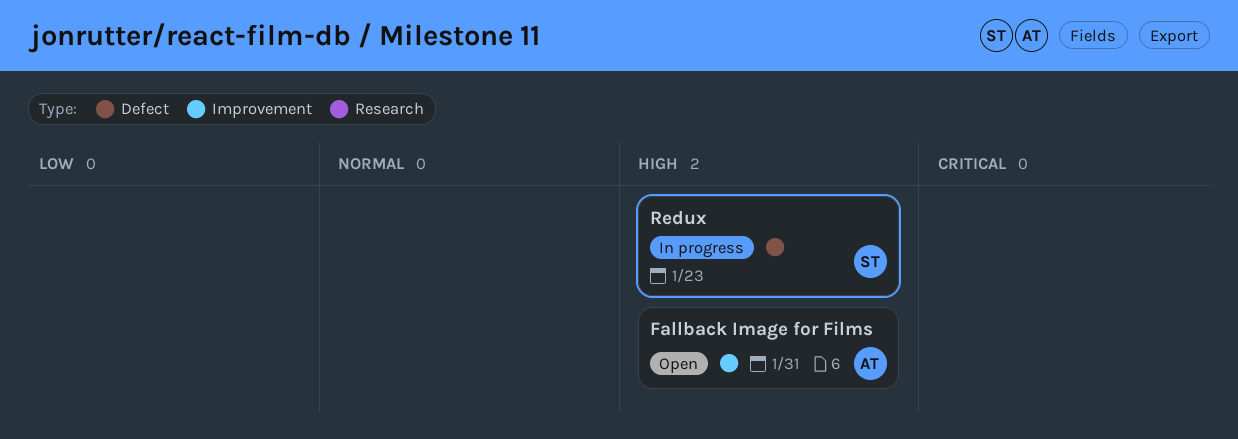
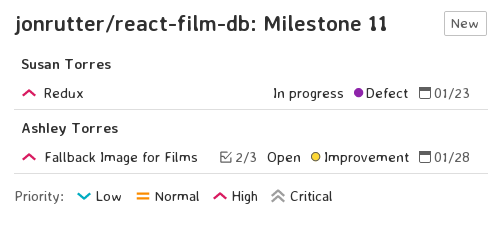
Fallback Image for Films, due: Jan 31 -> Jan 28

